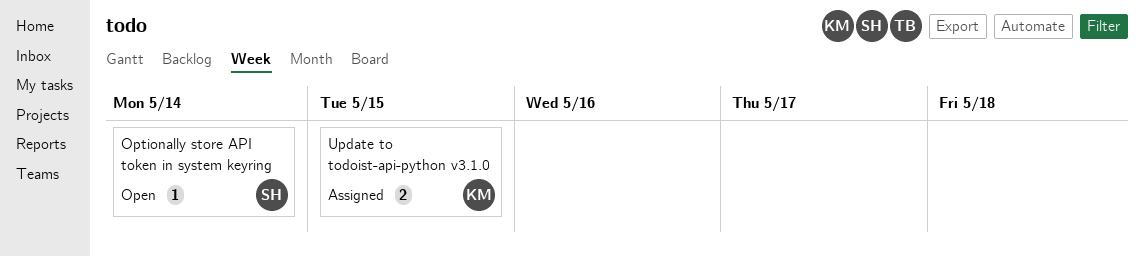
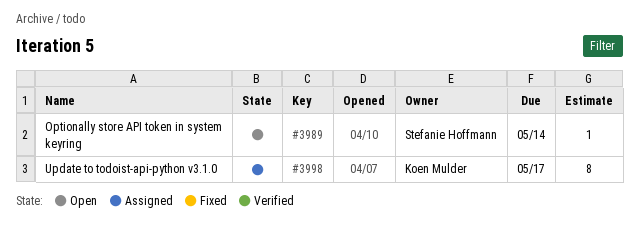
Update to todoist-api-python v3.1.0, estimate: 2 -> 8
Update to todoist-api-python v3.1.0, due: May 15 -> May 17

